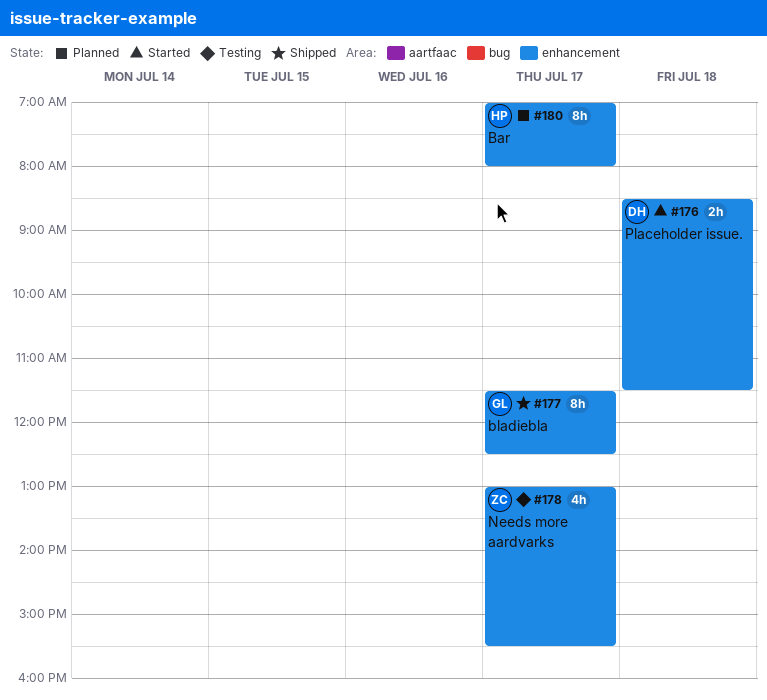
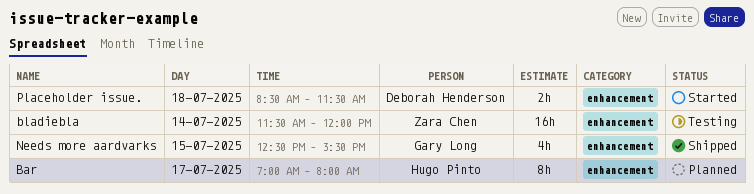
bladiebla, status: Shipped -> Testing
bladiebla, owner: Gary Long -> Zara Chen
bladiebla, estimate: 8h -> 16h
bladiebla, day: Jul 17 -> Jul 14
bladiebla, ends: 12:30 -> 12:00
Needs more aardvarks, status: Testing -> Shipped
Needs more aardvarks, owner: Zara Chen -> Gary Long
Needs more aardvarks, day: Jul 17 -> Jul 15
Needs more aardvarks, begins: 13:00 -> 12:30

